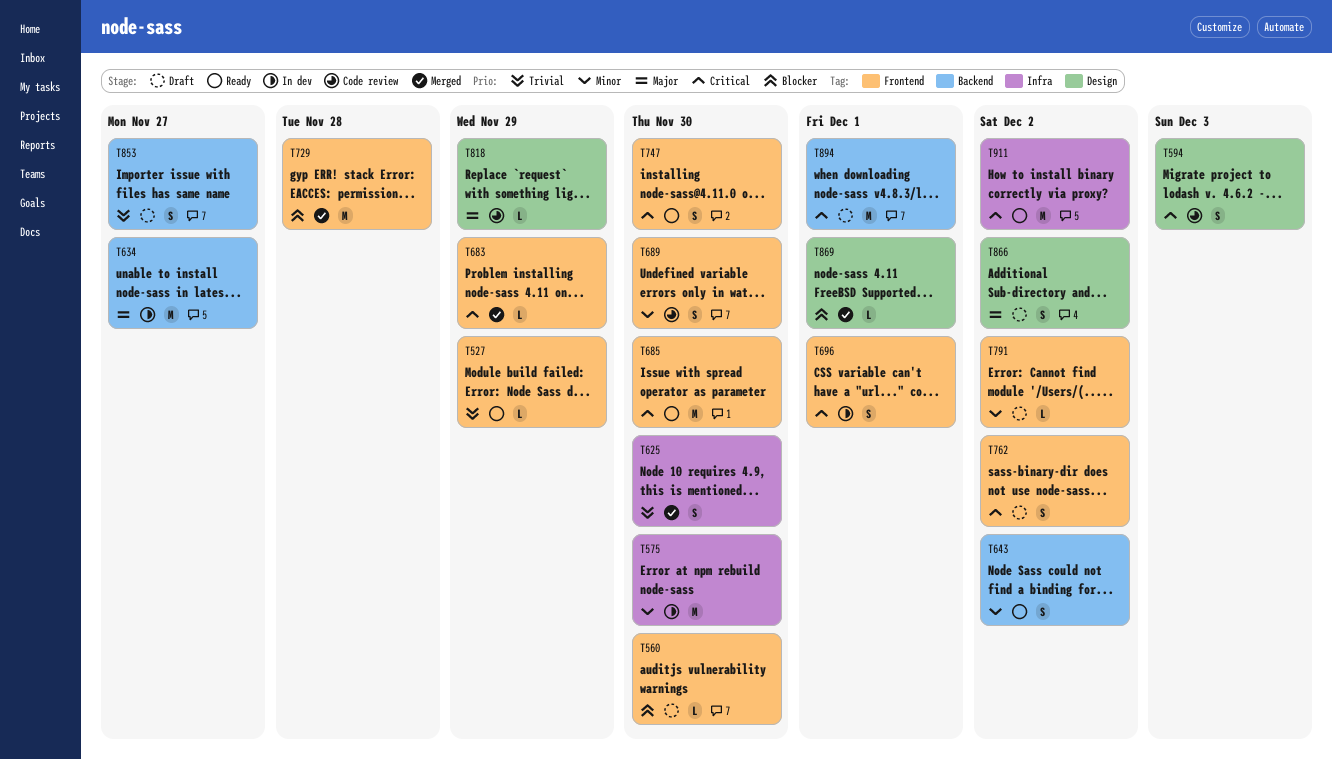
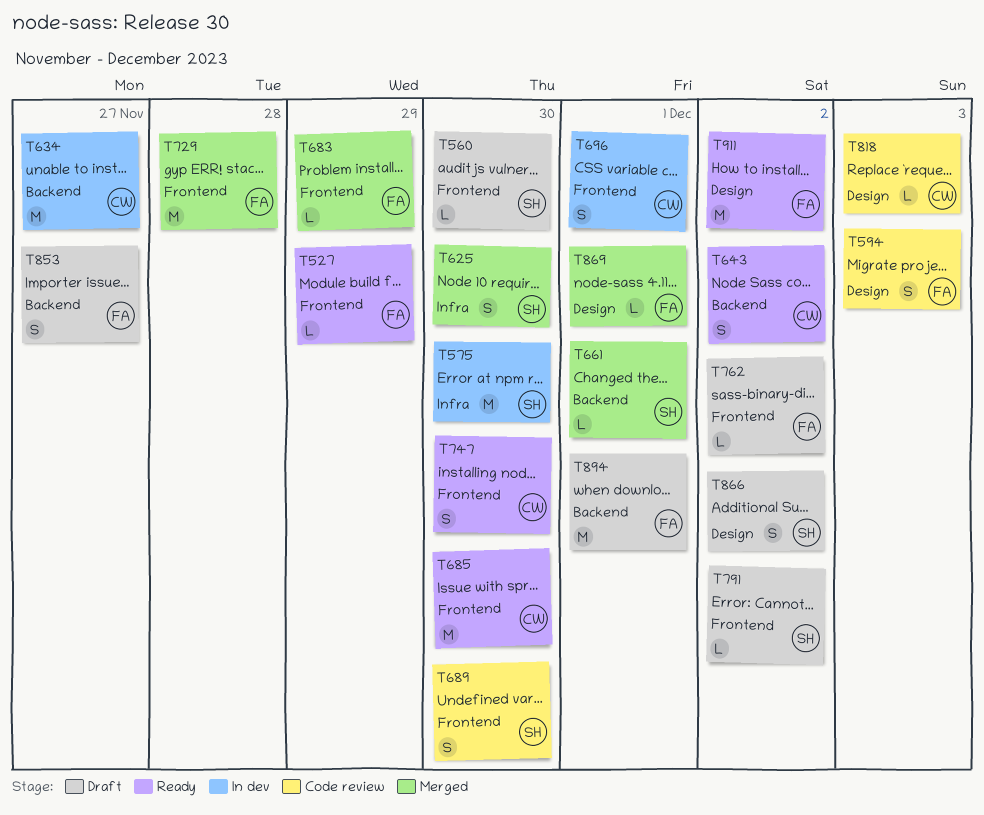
T661: none -> present
T762, estimate: S -> L
T818, due: Nov 29 -> Dec 3
T911, label: Infra -> Design

